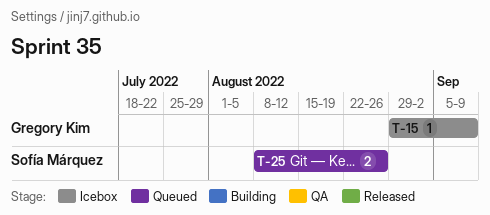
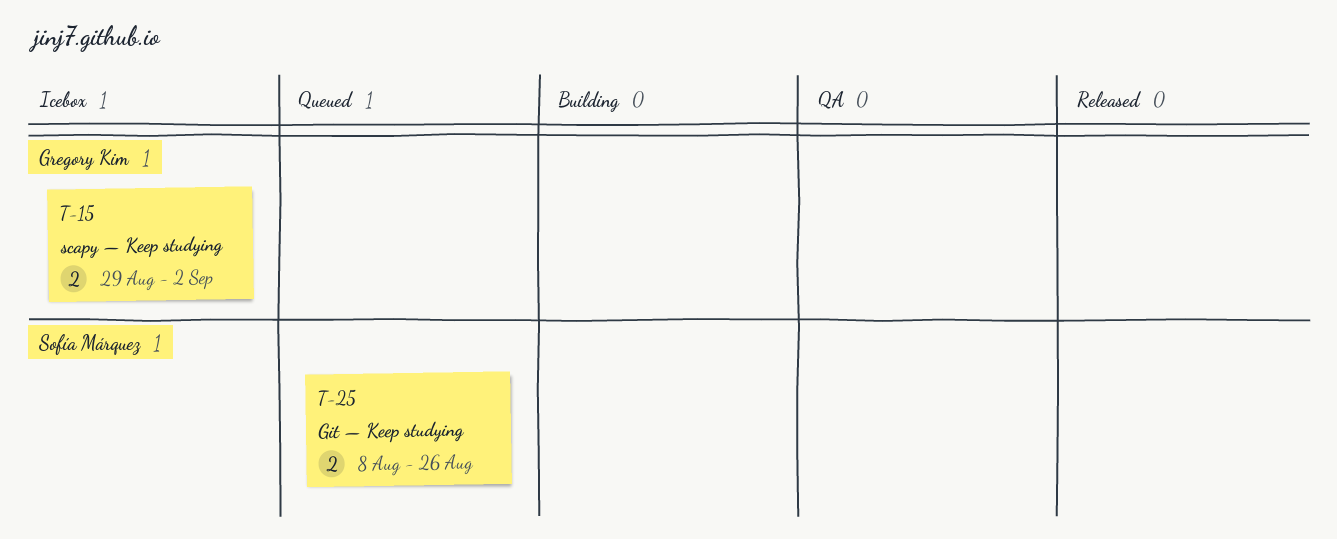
T-15, estimate: 1 -> 2
T-15, due: Sep 9 -> Sep 2

